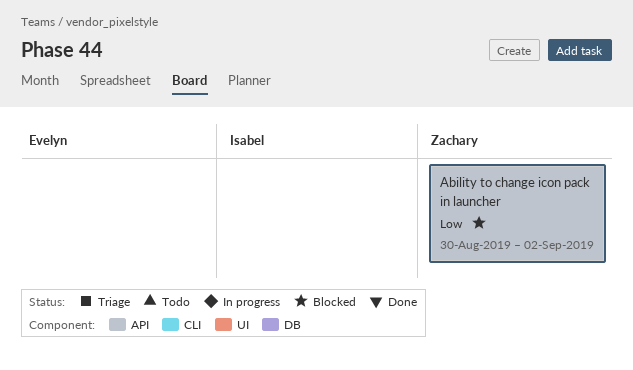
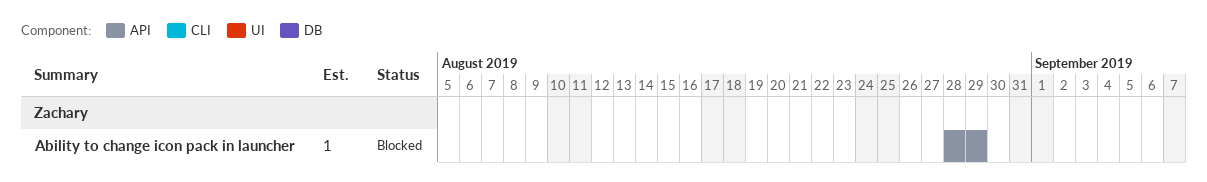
Ability to change icon pack in launcher, start: Aug 30 -> Aug 28
Ability to change icon pack in launcher, due: Sep 2 -> Aug 29

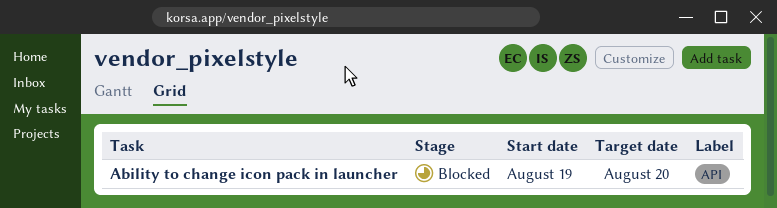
Ability to change icon pack in launcher, start: Aug 28 -> Aug 19
Ability to change icon pack in launcher, due: Aug 29 -> Aug 20

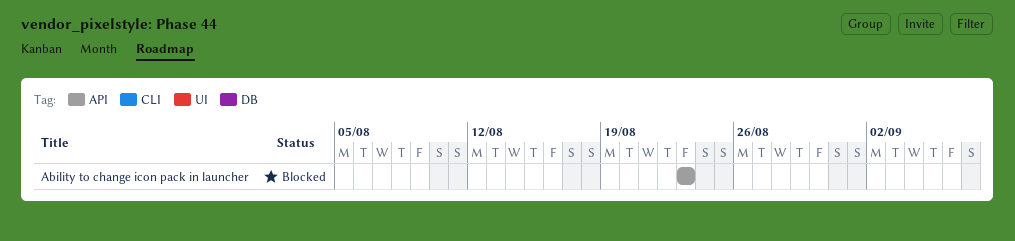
Ability to change icon pack in launcher, start: Aug 19 -> Aug 23
Ability to change icon pack in launcher, due: Aug 20 -> Aug 23

